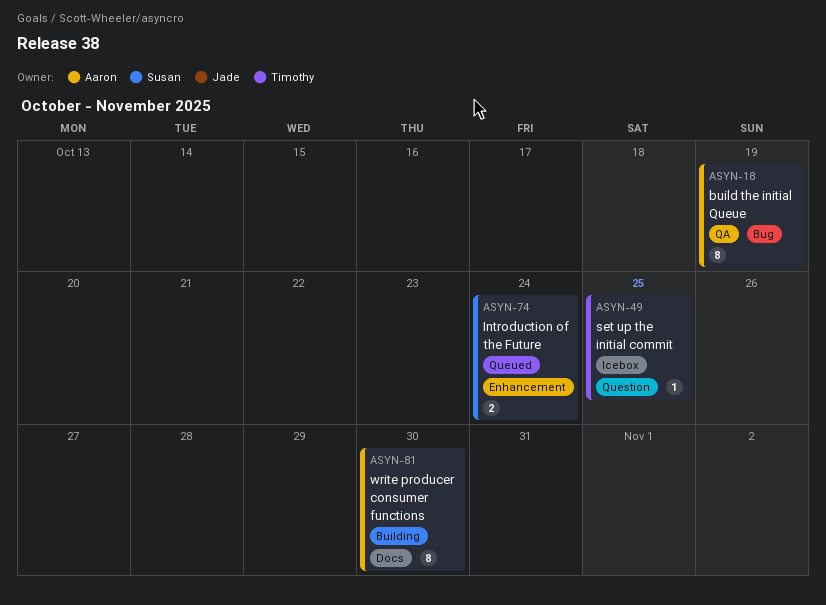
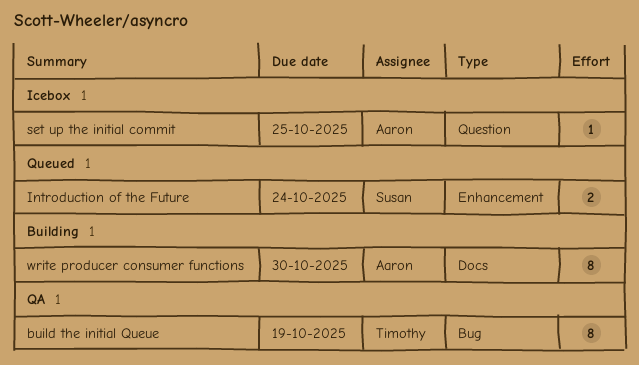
build the initial Queue, owner: Aaron -> Timothy
set up the initial commit, owner: Timothy -> Aaron

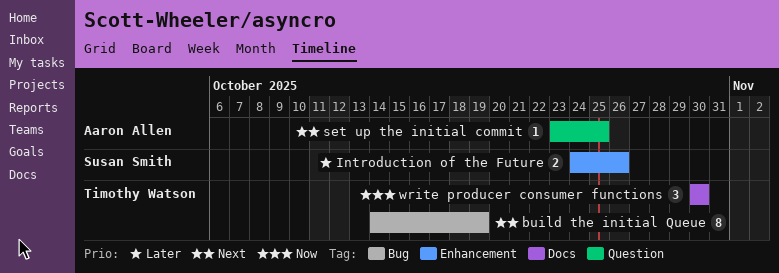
Introduction of the Future, due: Oct 24 -> Oct 26
write producer consumer functions, owner: Aaron Allen -> Timothy Watson
write producer consumer functions, estimate: 8 -> 3

